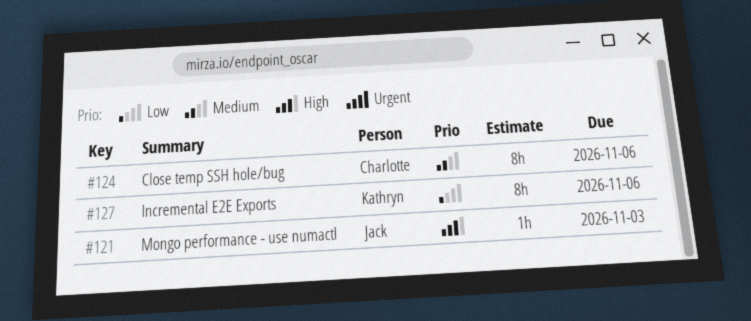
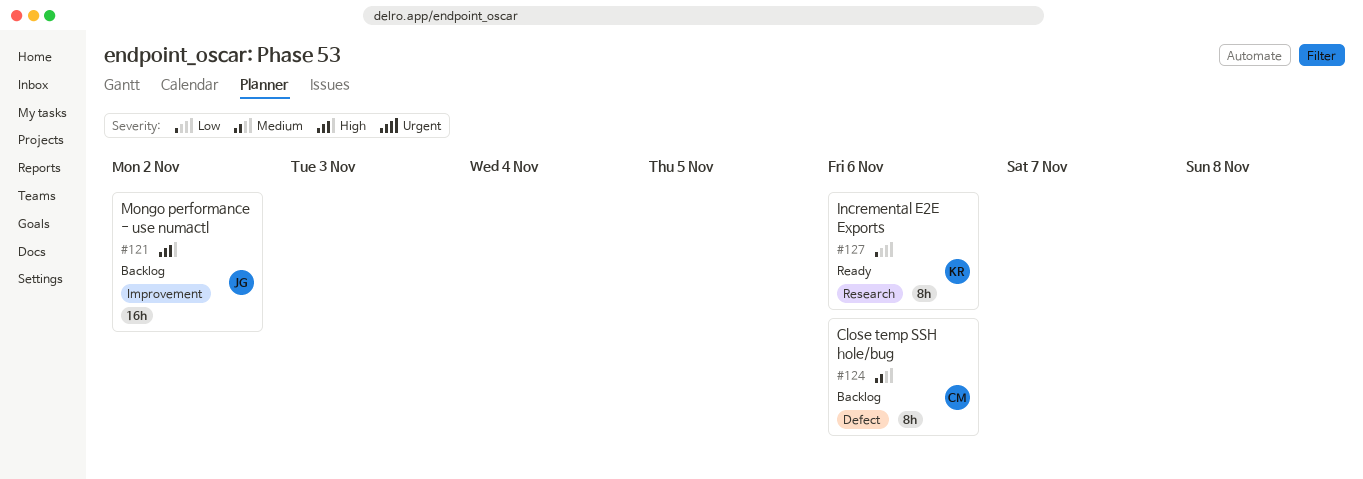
#121, estimate: 1h -> 16h
#121, due: Nov 3 -> Nov 2

